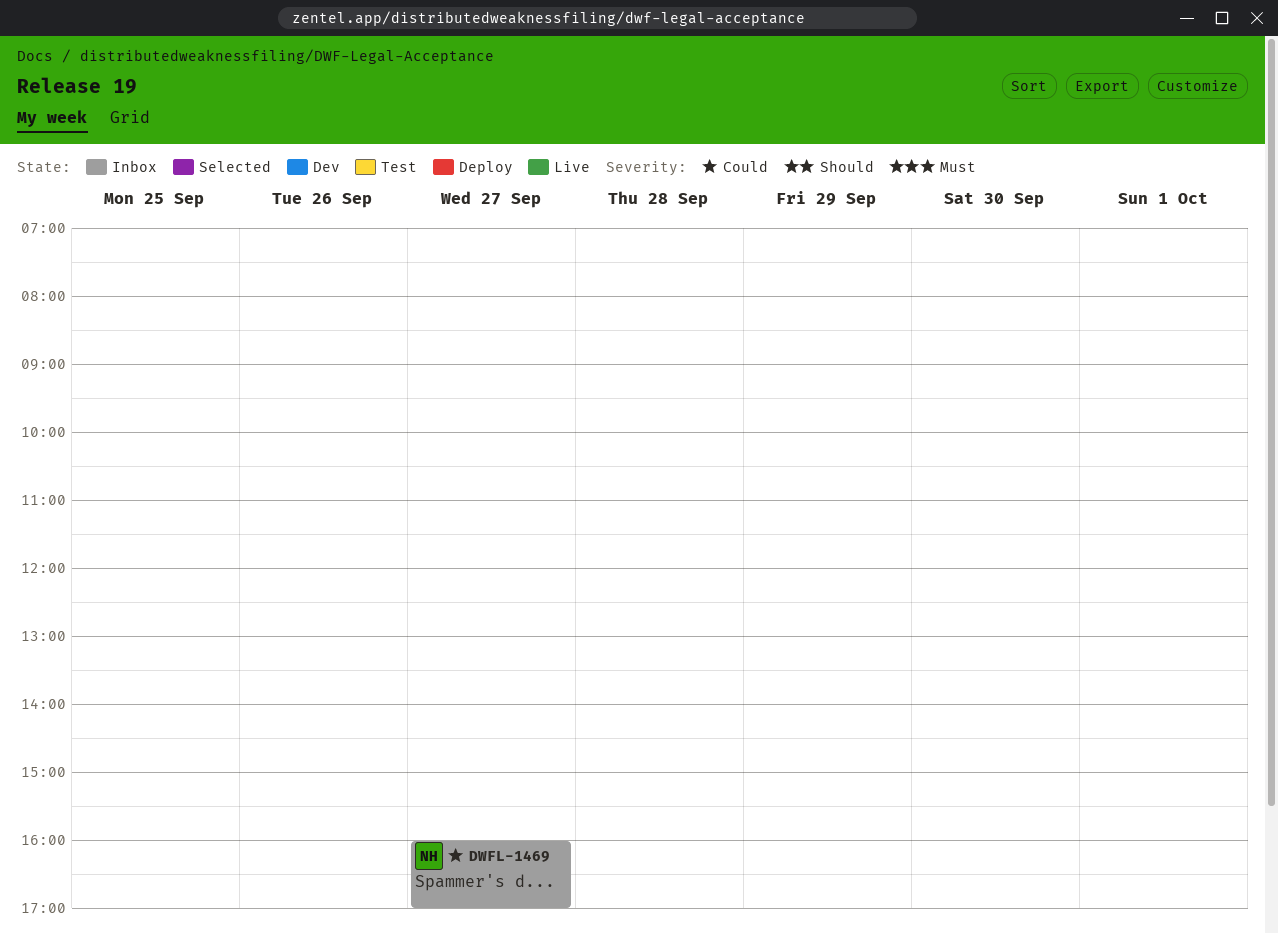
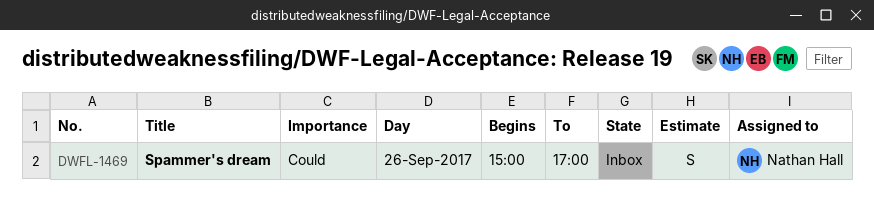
DWFL-1469, day: Sep 27 -> Sep 26
DWFL-1469, begins: 16:00 -> 15:00

